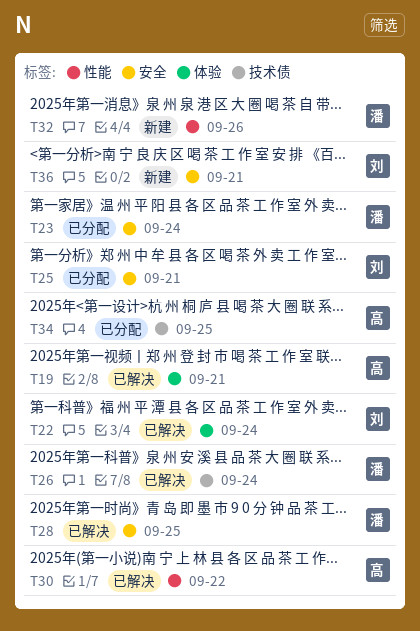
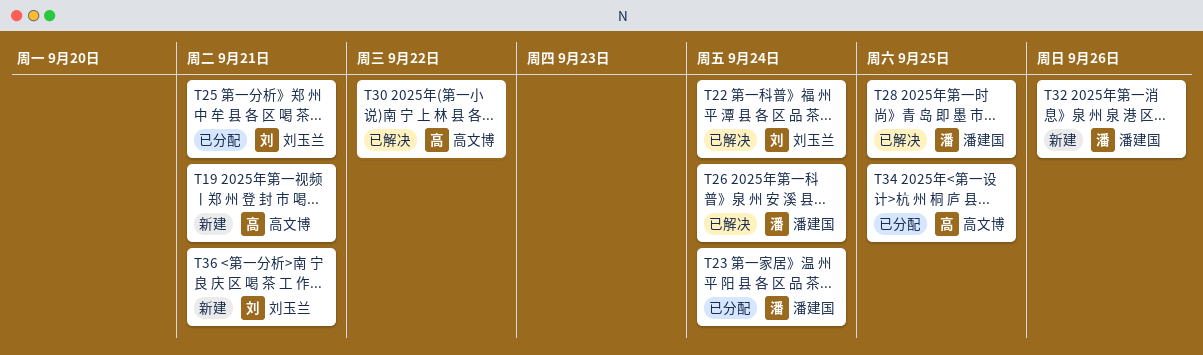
T19, status: 已解决 -> 新建

